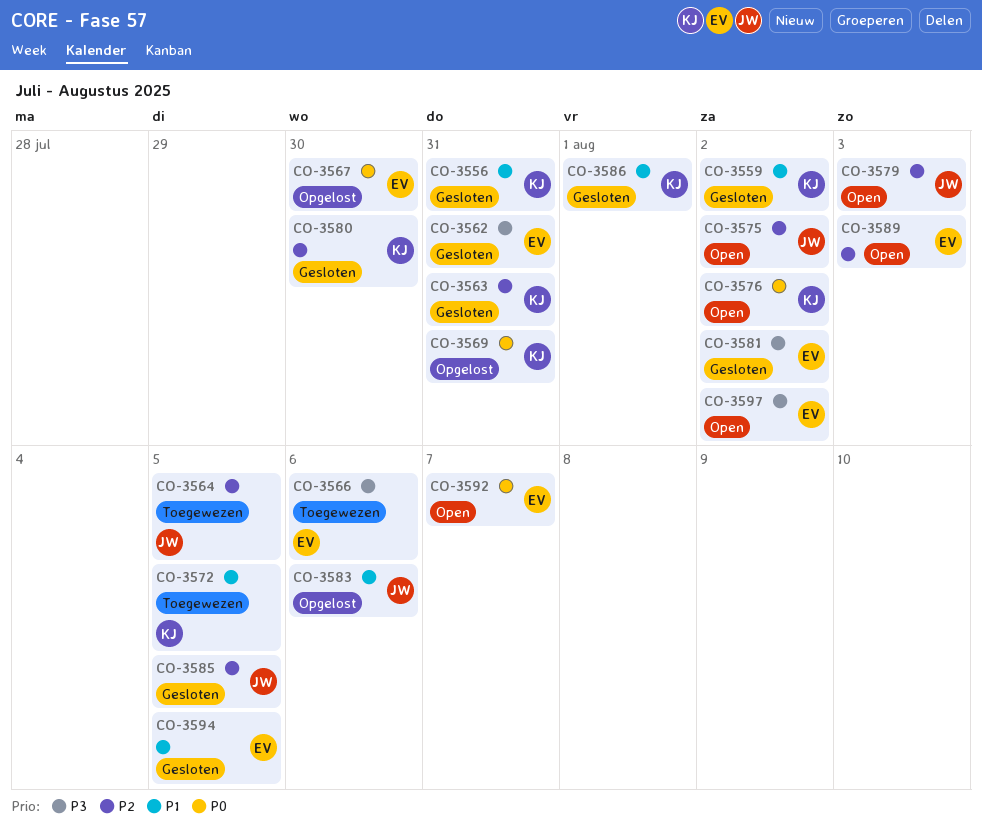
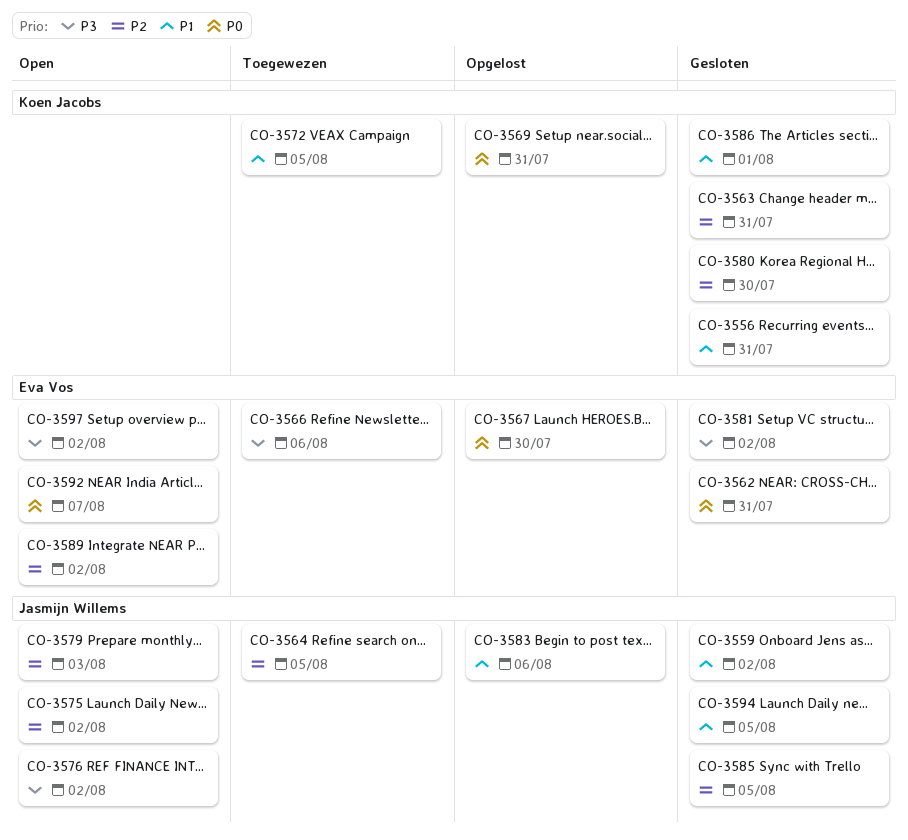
CO-3559, owner: Koen Jacobs -> Jasmijn Willems
CO-3562, priority: P3 -> P0
CO-3576, owner: Koen Jacobs -> Jasmijn Willems
CO-3576, priority: P0 -> P3
CO-3589, due: Aug 3 -> Aug 2
CO-3594, owner: Eva Vos -> Jasmijn Willems

